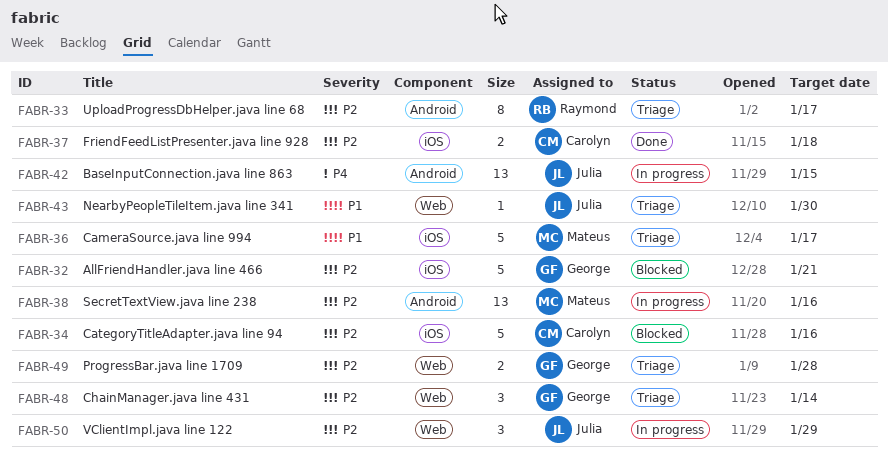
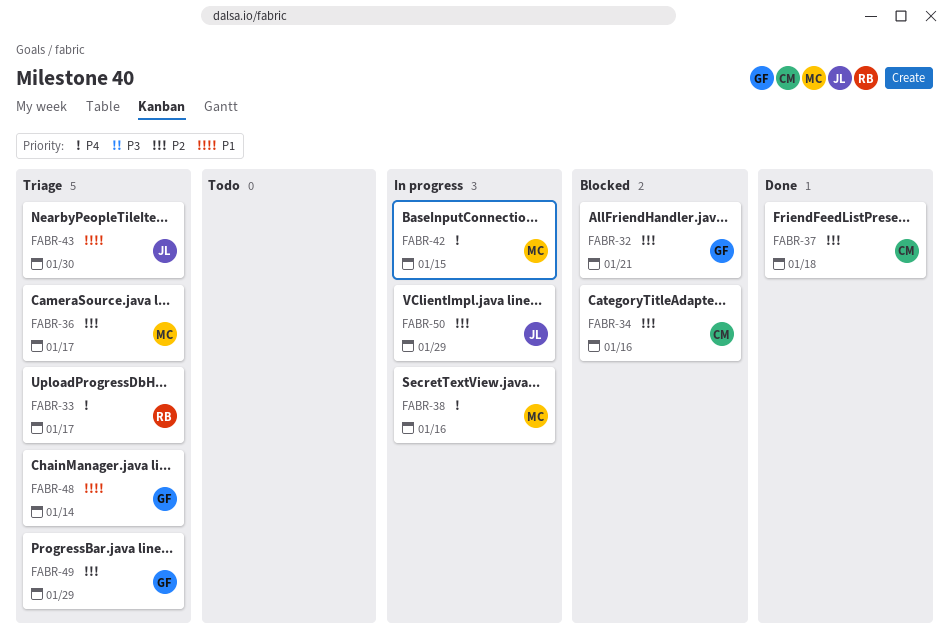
FABR-33, priority: P2 -> P4
FABR-36, priority: P1 -> P2
FABR-38, priority: P2 -> P4
FABR-42, owner: Julia -> Mateus
FABR-48, priority: P2 -> P1
FABR-49, due: Jan 28 -> Jan 29

